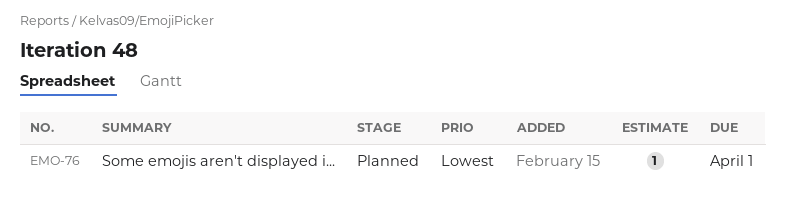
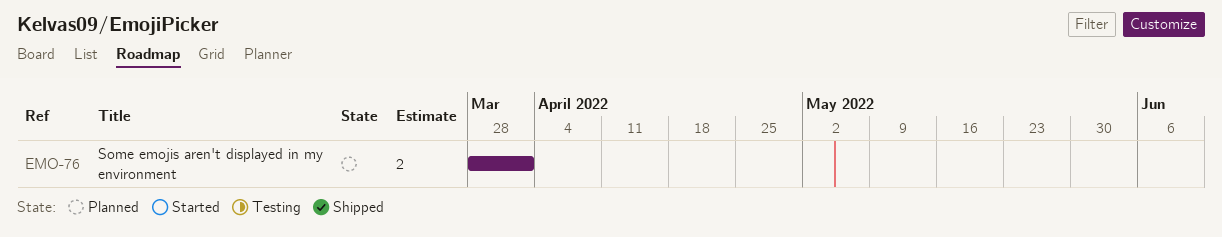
EMO-76, estimate: 1 -> 2

